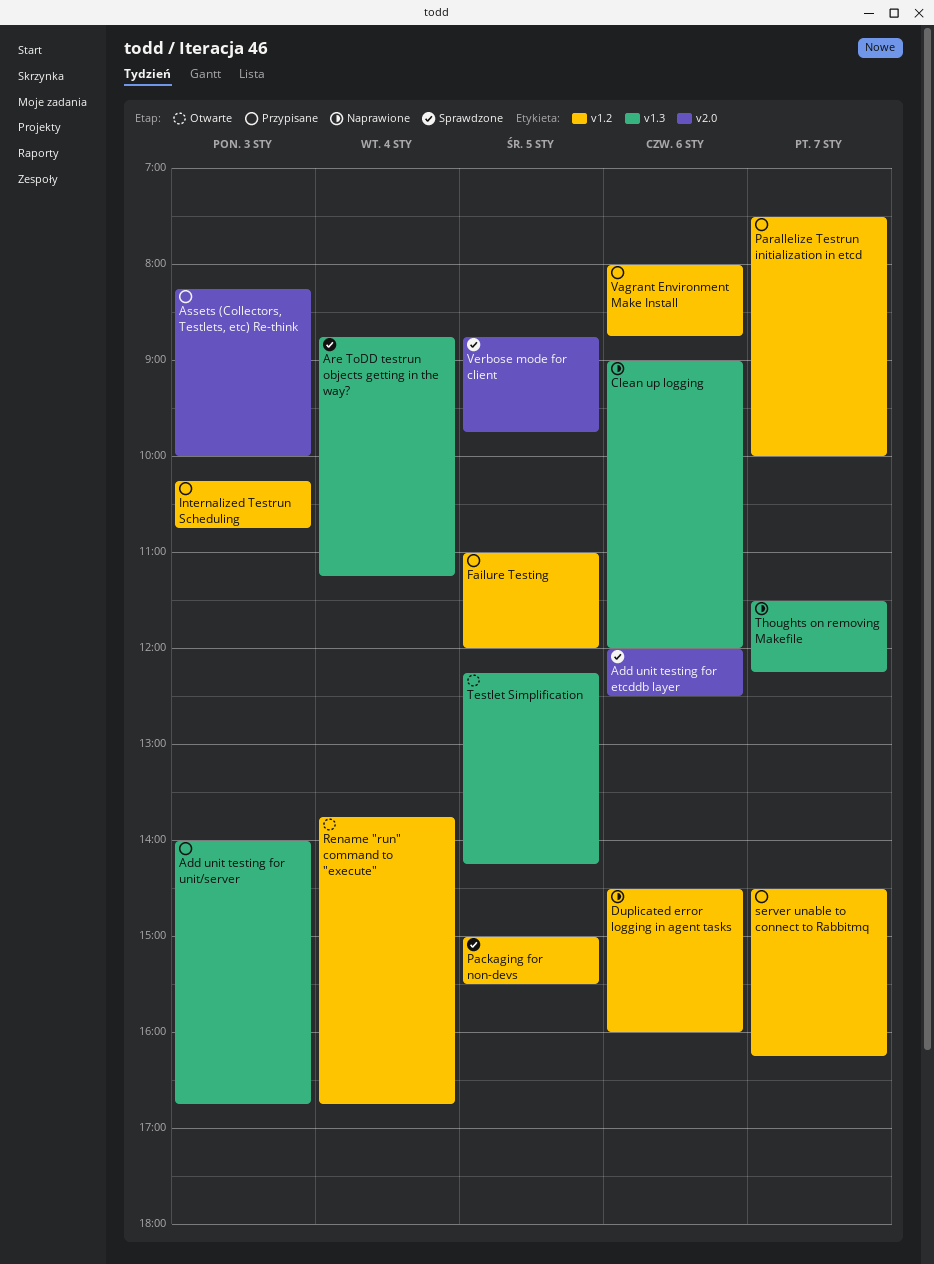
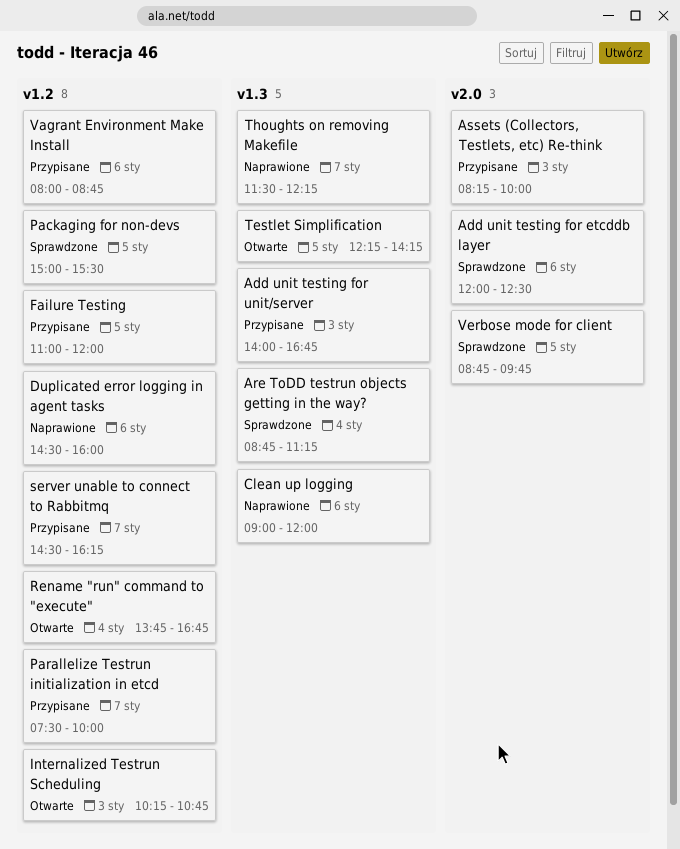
Internalized Testrun Scheduling, status: Przypisane -> Otwarte

